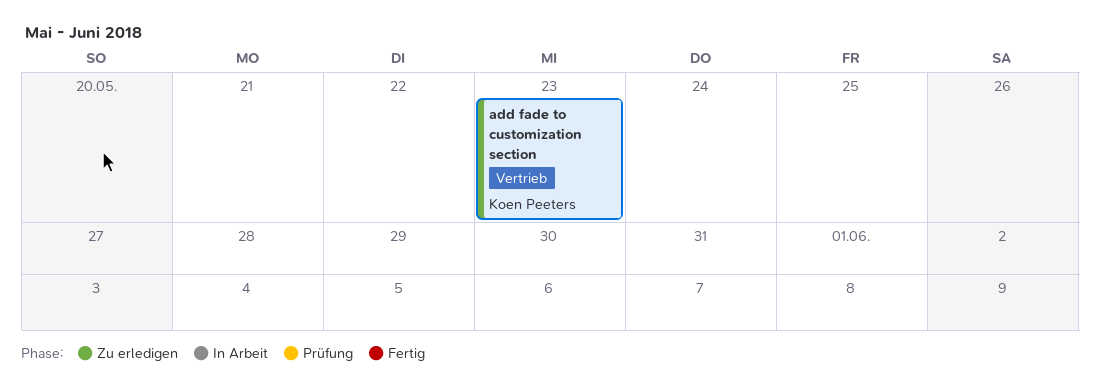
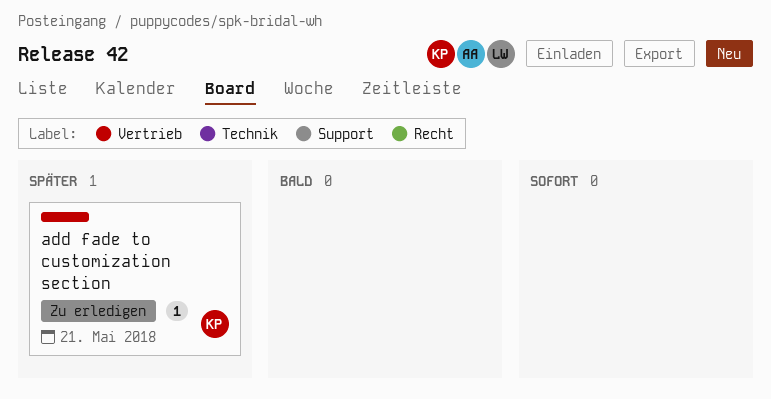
add fade to customization section, due: May 23 -> May 21

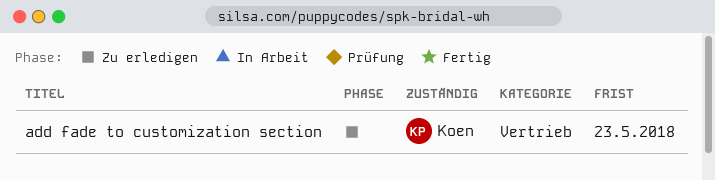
add fade to customization section, due: May 21 -> May 23

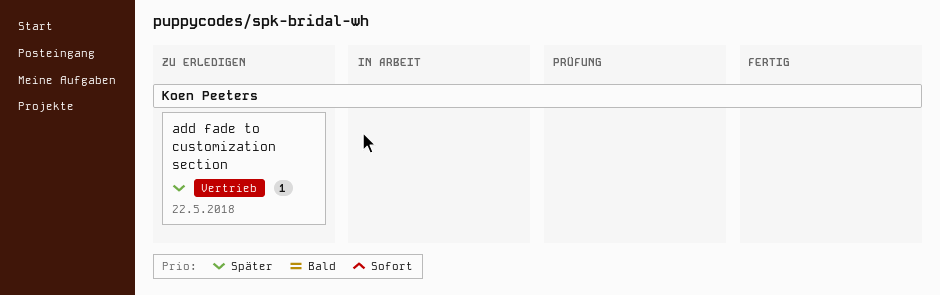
add fade to customization section, due: May 23 -> May 22

